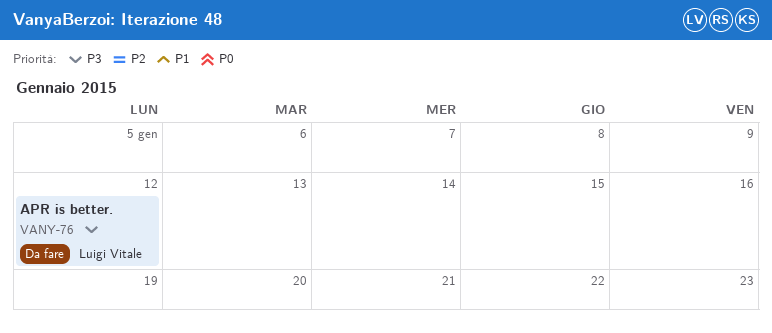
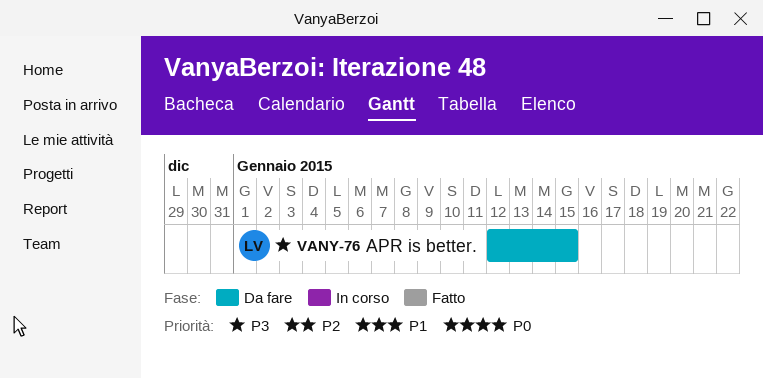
VANY-76, due: Jan 12 -> Jan 15

